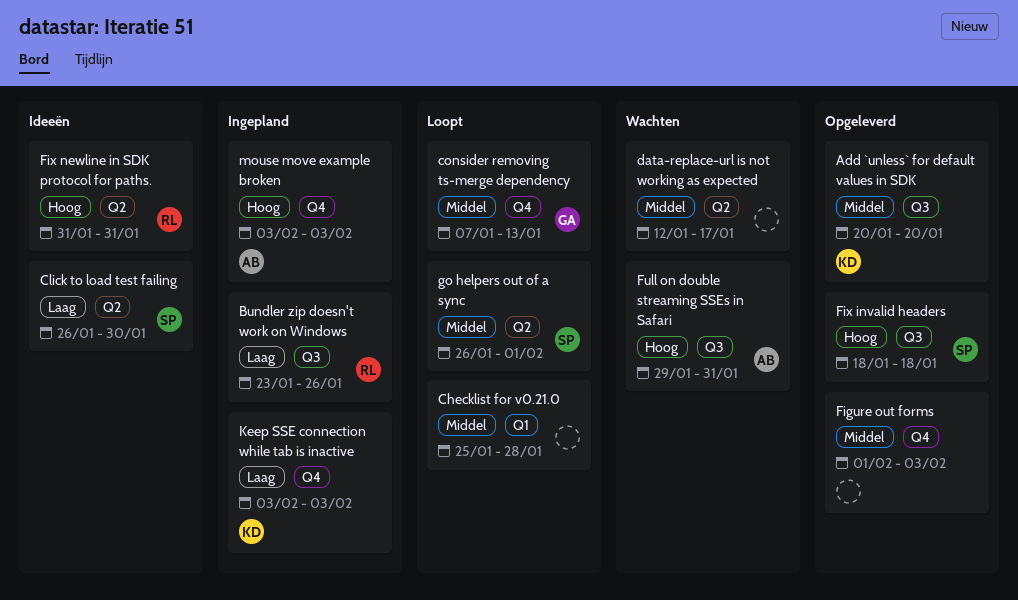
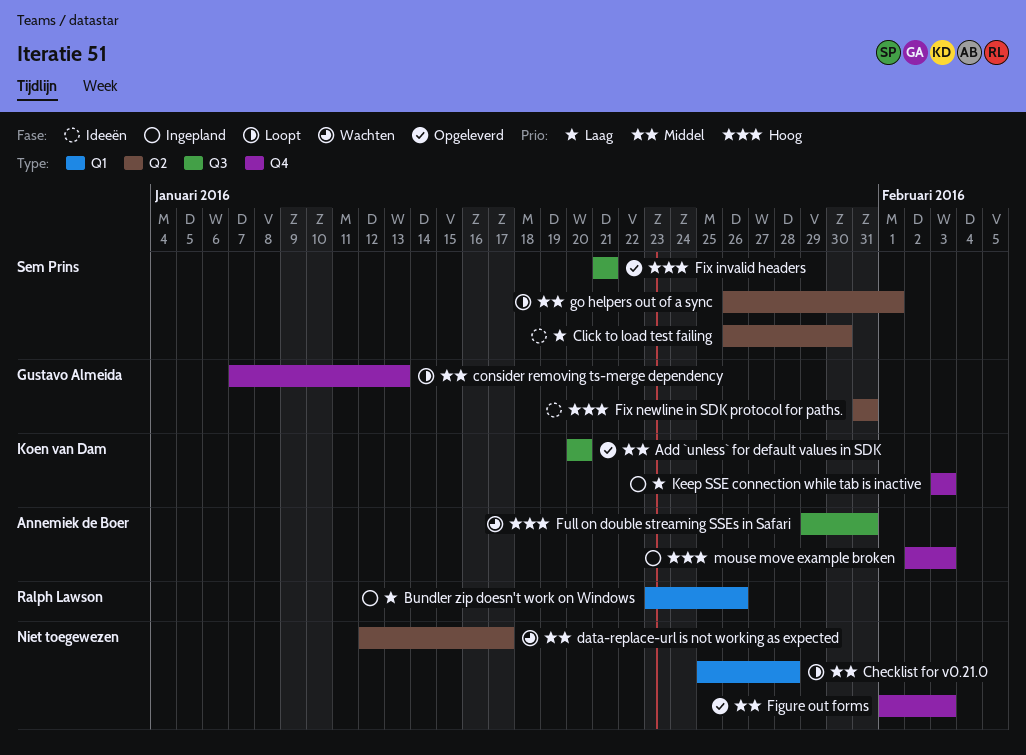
Bundler zip doesn't work on Windows, label: Q3 -> Q1
Fix invalid headers, start: Jan 18 -> Jan 21
Fix invalid headers, due: Jan 18 -> Jan 21
Fix newline in SDK protocol for paths., owner: Ralph Lawson -> Gustavo Almeida
mouse move example broken, start: Feb 3 -> Feb 2

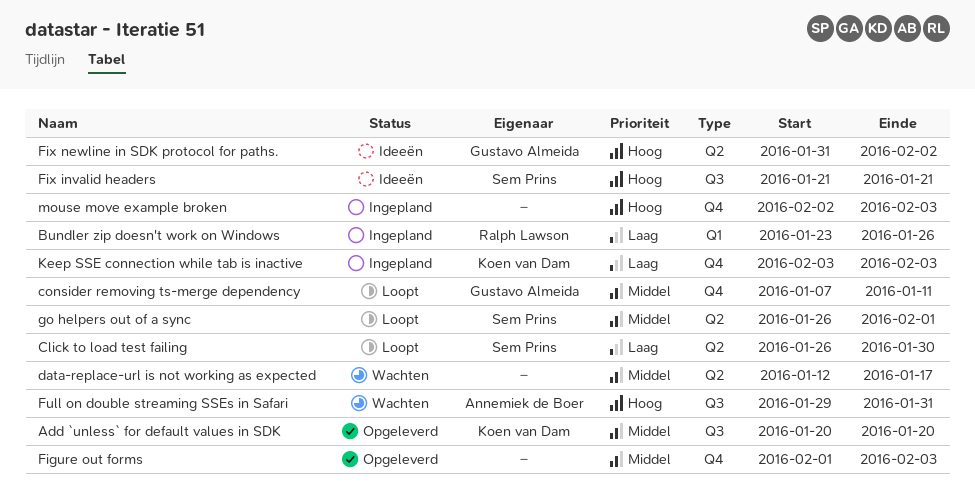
Checklist for v0.21.0: present -> none
Click to load test failing, status: Ideeën -> Loopt
consider removing ts-merge dependency, due: Jan 13 -> Jan 11
Fix invalid headers, status: Opgeleverd -> Ideeën
Fix newline in SDK protocol for paths., due: Jan 31 -> Feb 2
mouse move example broken, owner: Annemiek de Boer -> none

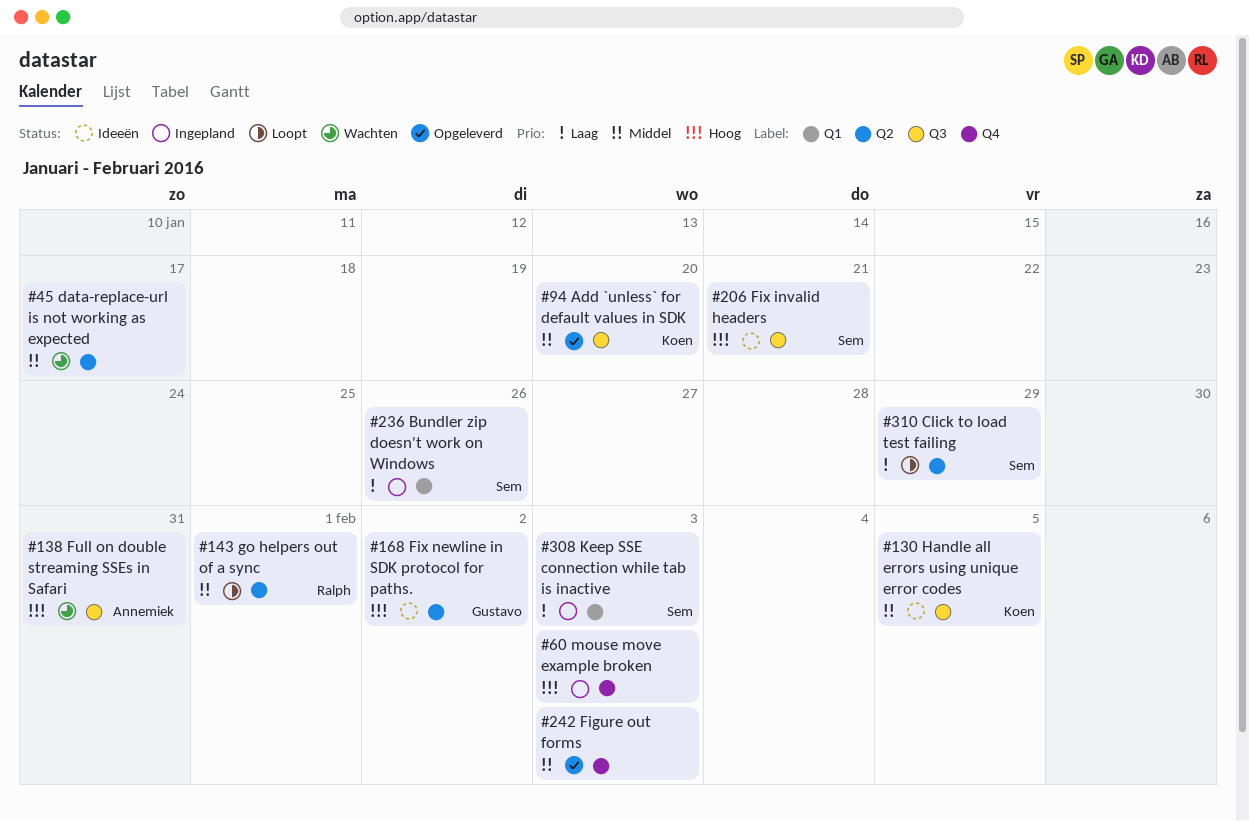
Bundler zip doesn't work on Windows, owner: Ralph Lawson -> Sem Prins
Click to load test failing, due: Jan 30 -> Jan 29
consider removing ts-merge dependency: present -> none
go helpers out of a sync, owner: Sem Prins -> Ralph Lawson
Handle all errors using unique error codes: none -> present
Keep SSE connection while tab is inactive, owner: Koen van Dam -> Sem Prins
Keep SSE connection while tab is inactive, label: Q4 -> Q1

